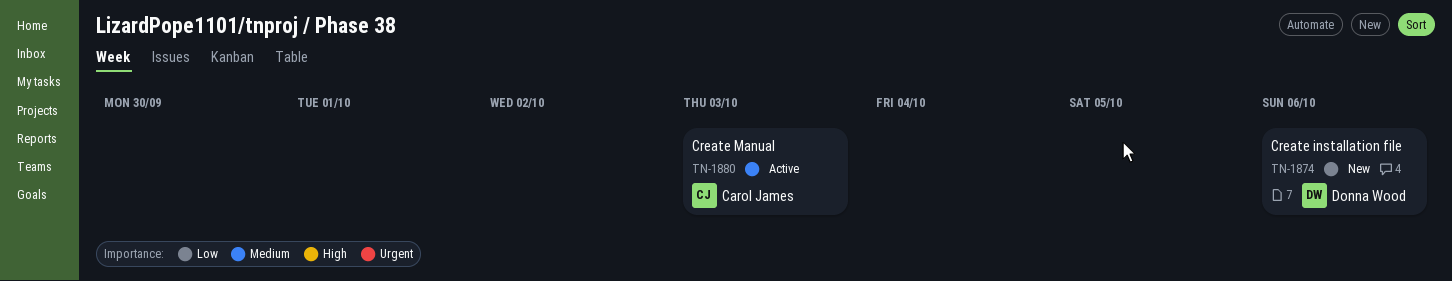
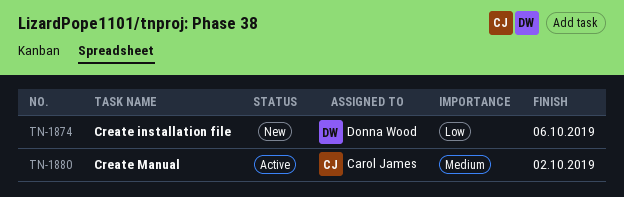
TN-1880, due: Oct 3 -> Oct 2

